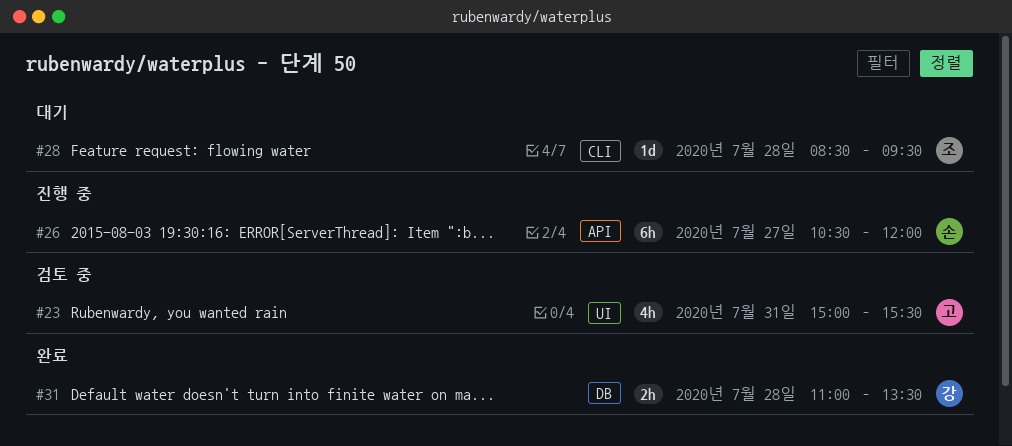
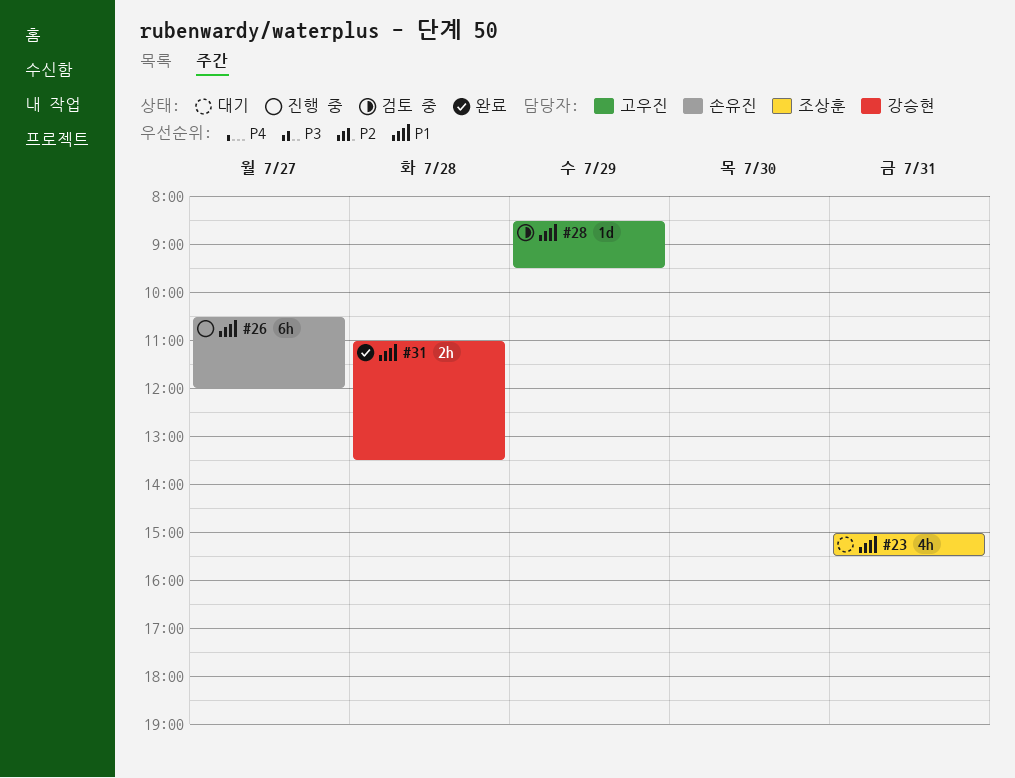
#23, status: 검토 중 -> 대기
#23, owner: 고우진 -> 조상훈
#28, status: 대기 -> 검토 중
#28, owner: 조상훈 -> 고우진
#28, day: Jul 28 -> Jul 29

